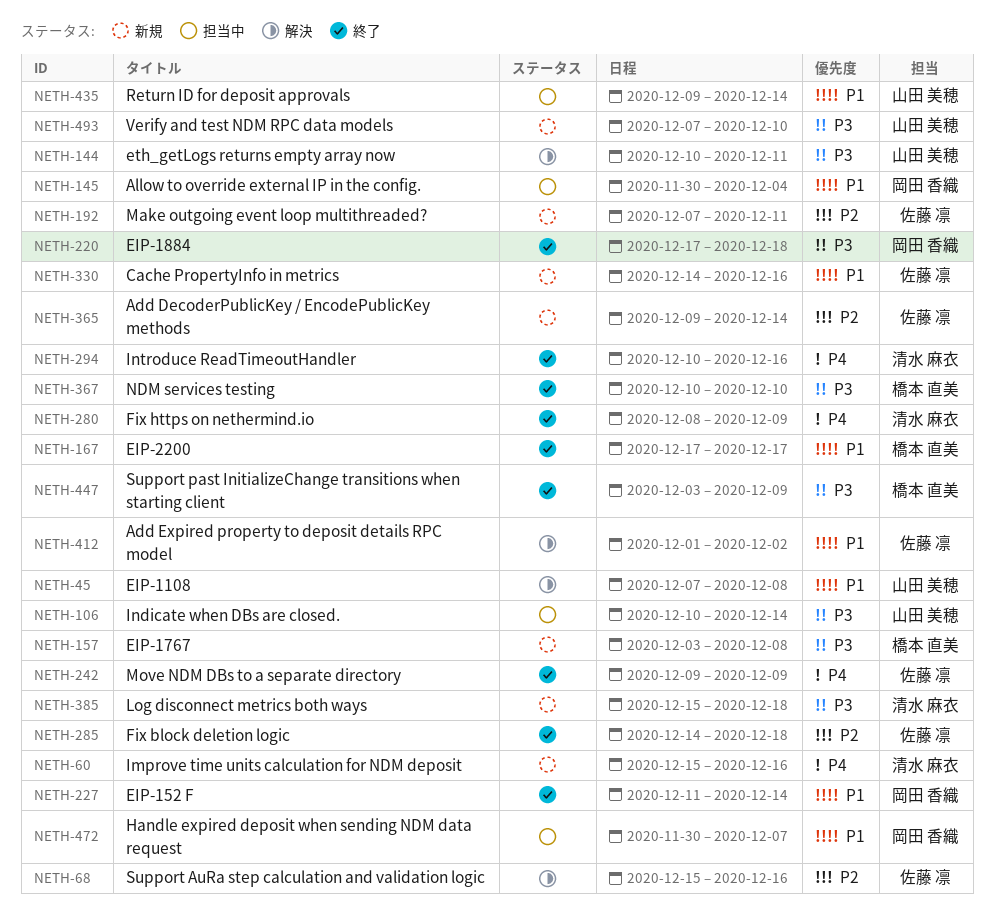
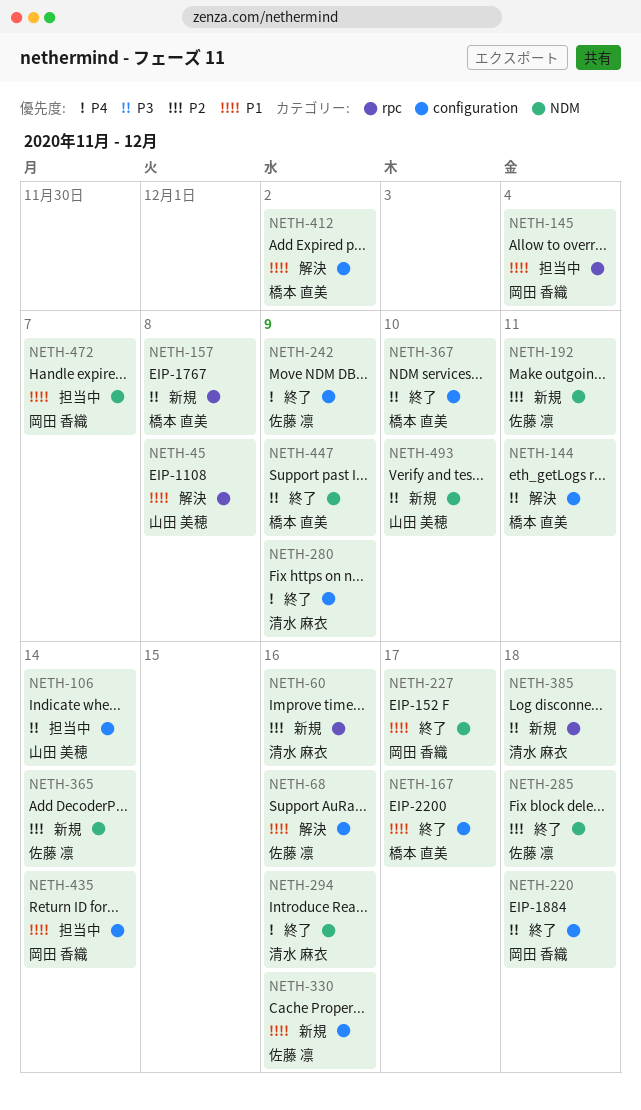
NETH-60, priority: P4 -> P2
NETH-68, priority: P2 -> P1
NETH-144, owner: 山田 美穂 -> 橋本 直美
NETH-227, due: Dec 14 -> Dec 17
NETH-412, owner: 佐藤 凛 -> 橋本 直美
NETH-435, owner: 山田 美穂 -> 岡田 香織

